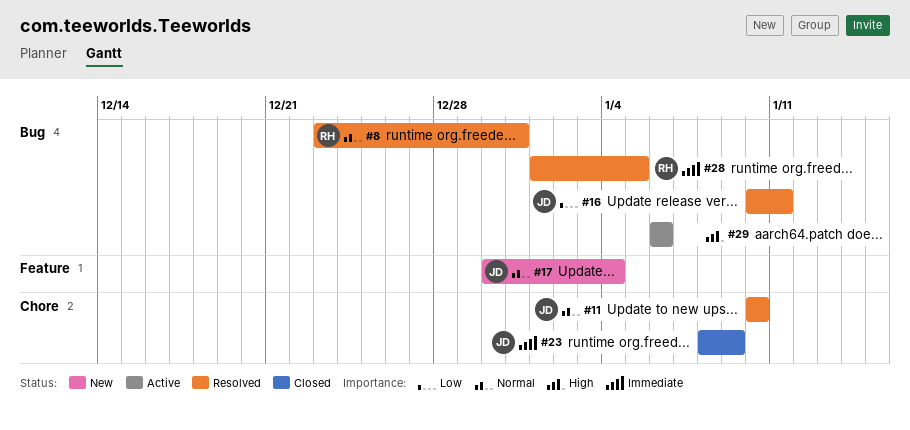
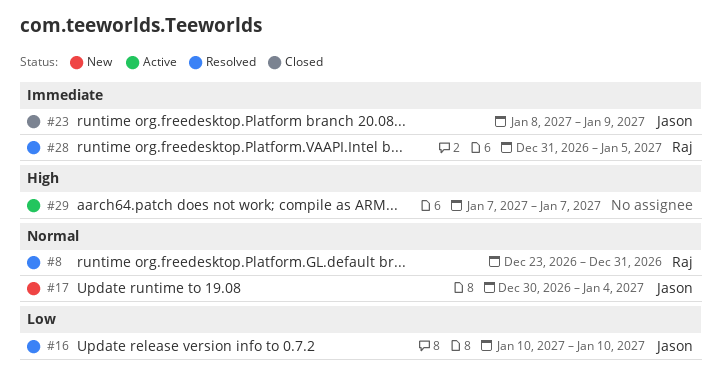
#11: present -> none
#16, due: Jan 11 -> Jan 10
#28, start: Jan 1 -> Dec 31
#29, start: Jan 6 -> Jan 7
#29, due: Jan 6 -> Jan 7

